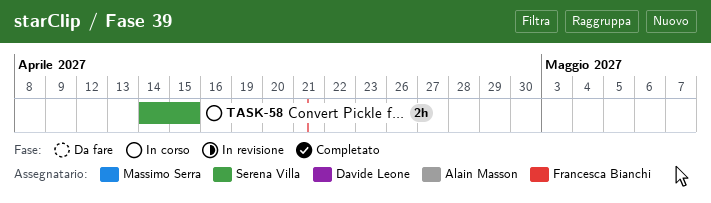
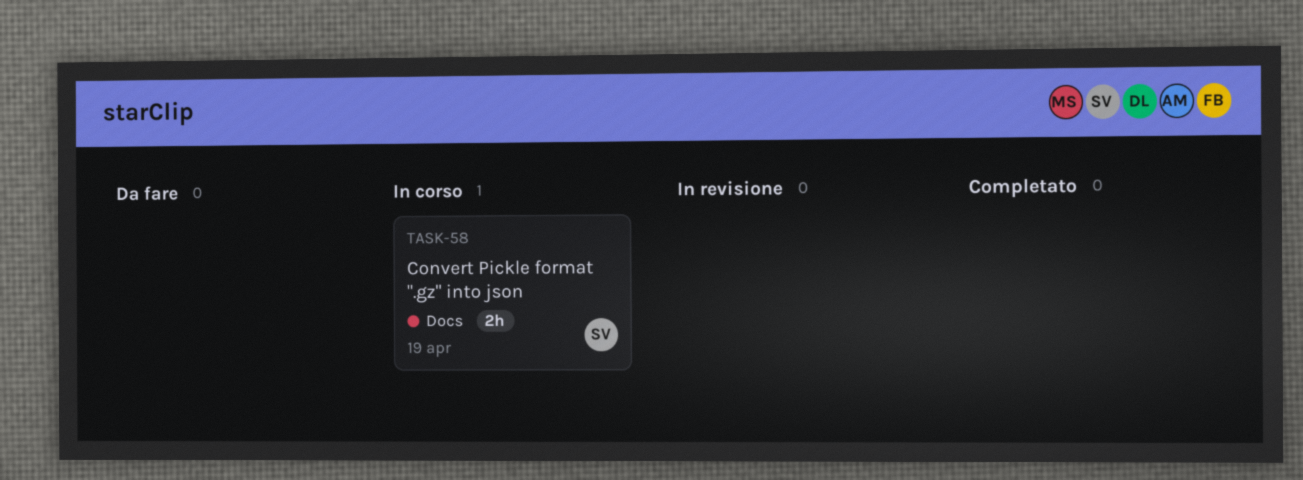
TASK-58, due: Apr 15 -> Apr 19

